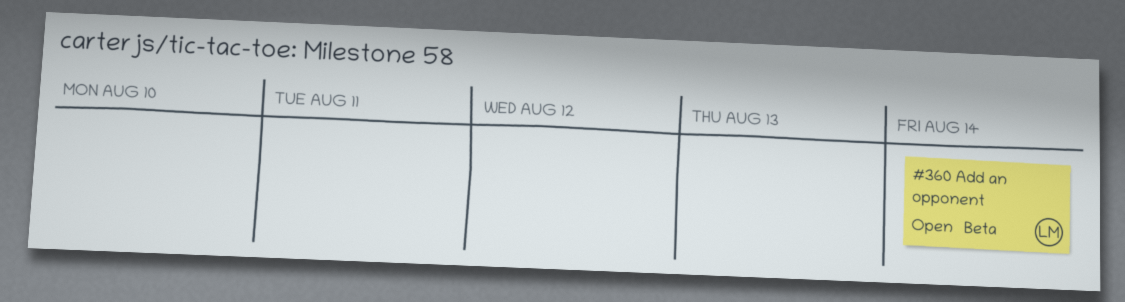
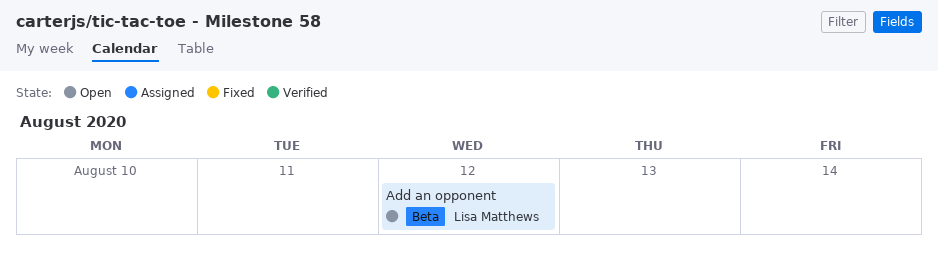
Add an opponent, due: Aug 14 -> Aug 12

